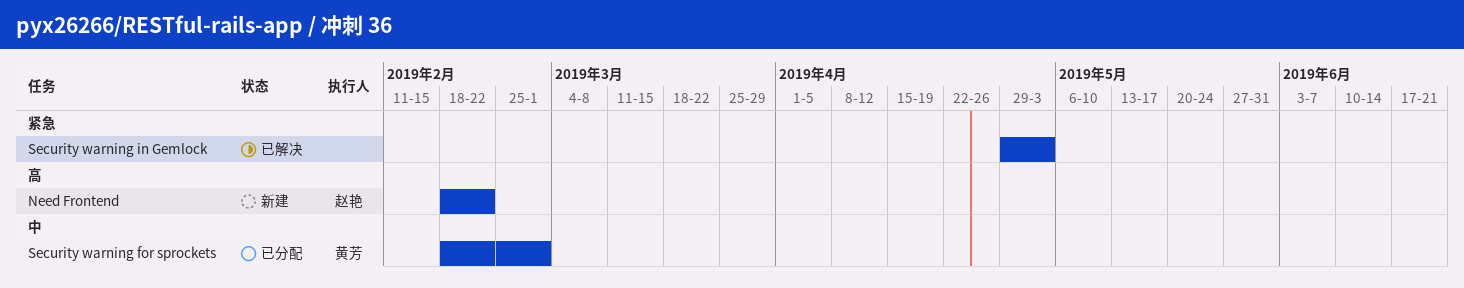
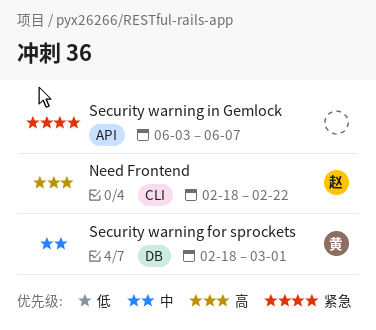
Security warning in Gemlock, start: Apr 29 -> Jun 3
Security warning in Gemlock, due: May 3 -> Jun 7

